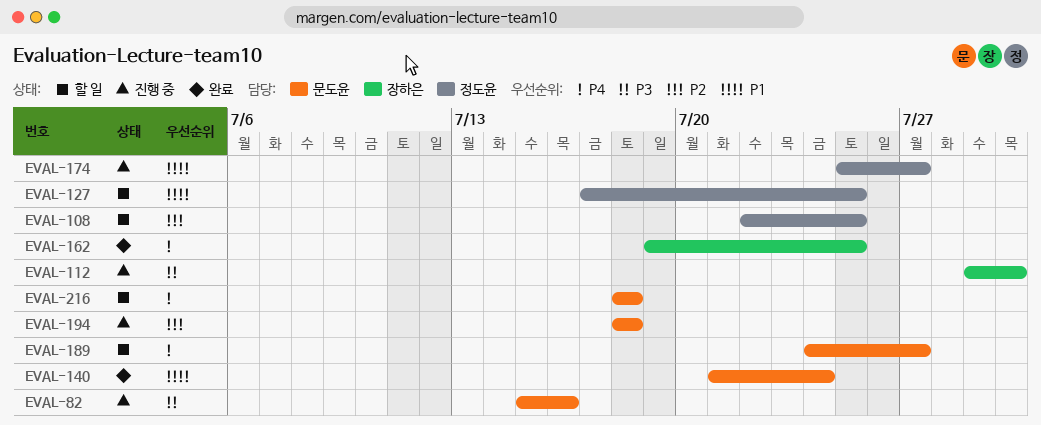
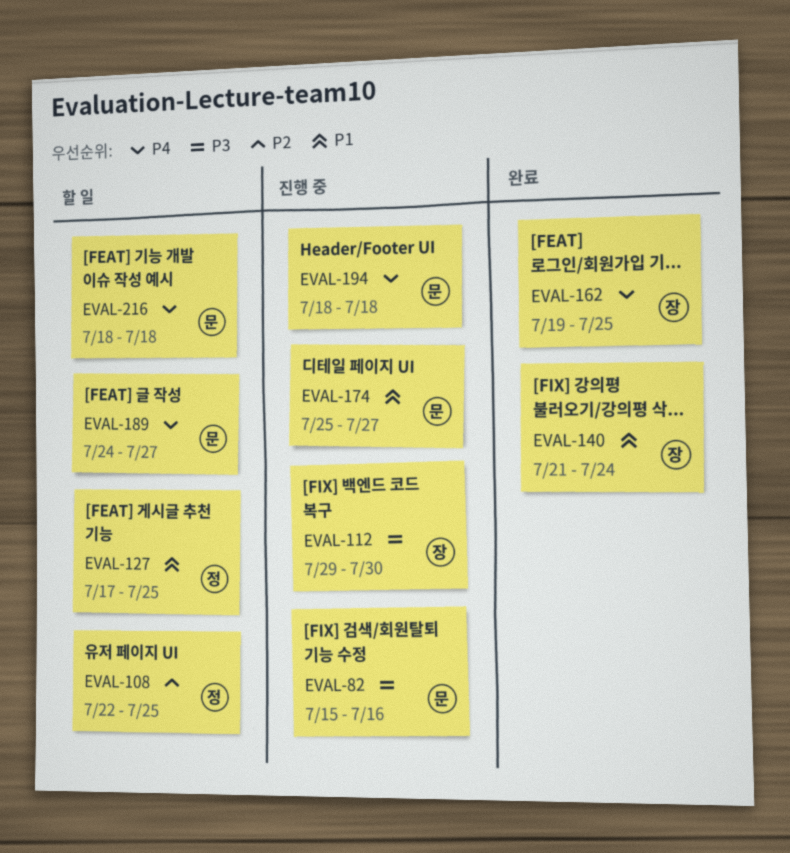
EVAL-140, owner: 문도윤 -> 장하은
EVAL-174, owner: 정도윤 -> 문도윤
EVAL-194, priority: P2 -> P4

